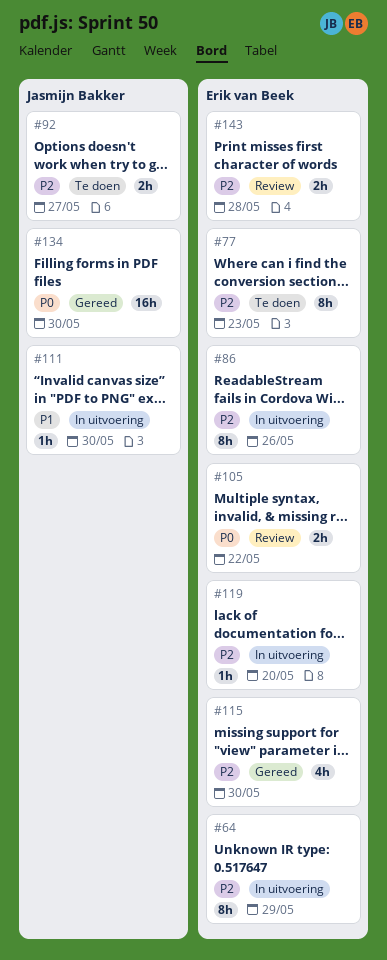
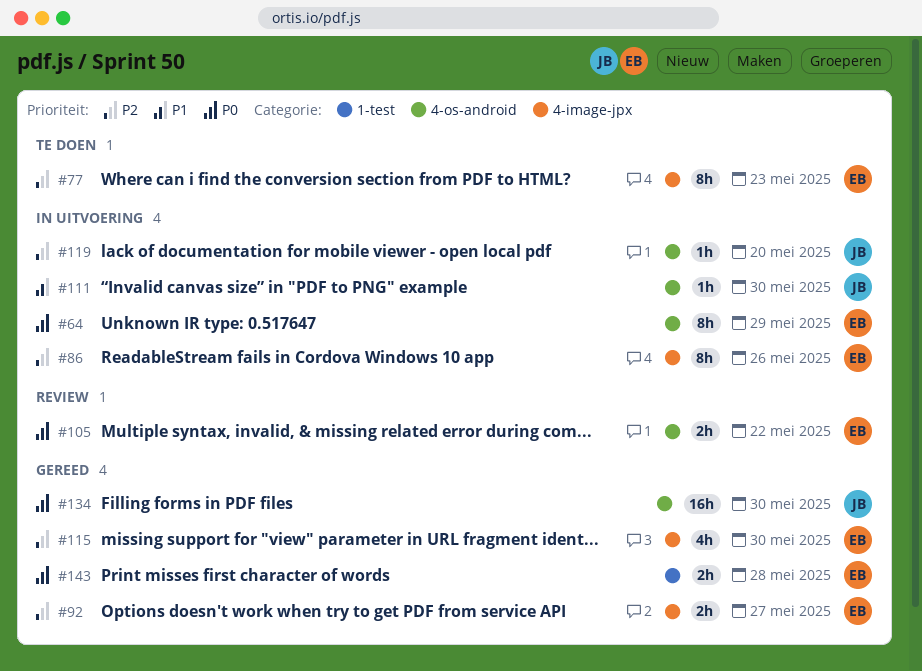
#64, priority: P2 -> P0
#92, status: Te doen -> Gereed
#92, owner: Jasmijn Bakker -> Erik van Beek
#119, owner: Erik van Beek -> Jasmijn Bakker
#143, status: Review -> Gereed
#143, priority: P2 -> P0

